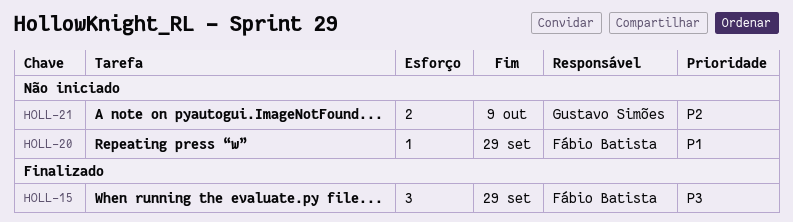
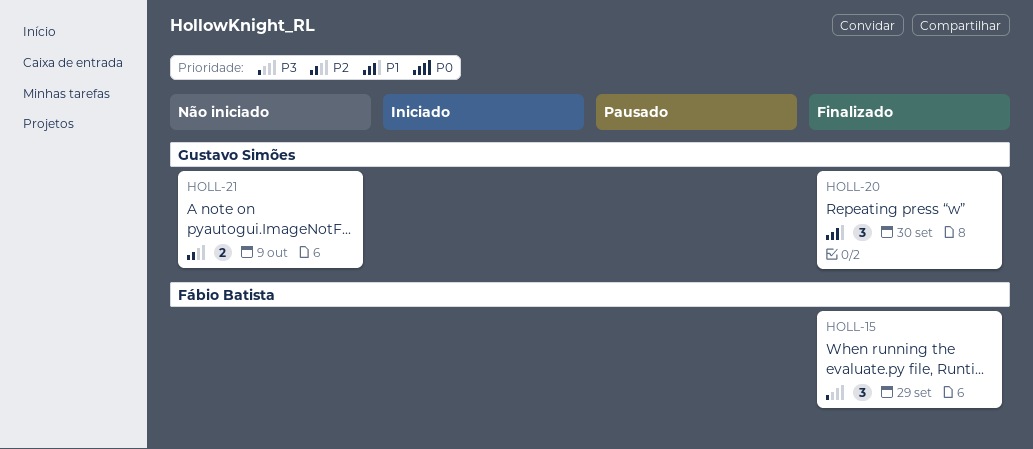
HOLL-20, status: Não iniciado -> Finalizado
HOLL-20, owner: Fábio Batista -> Gustavo Simões
HOLL-20, estimate: 1 -> 3
HOLL-20, due: Sep 29 -> Sep 30

